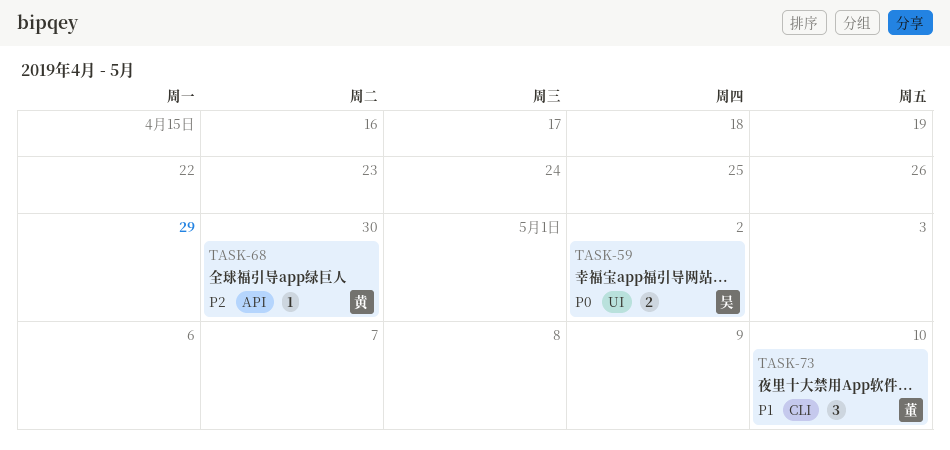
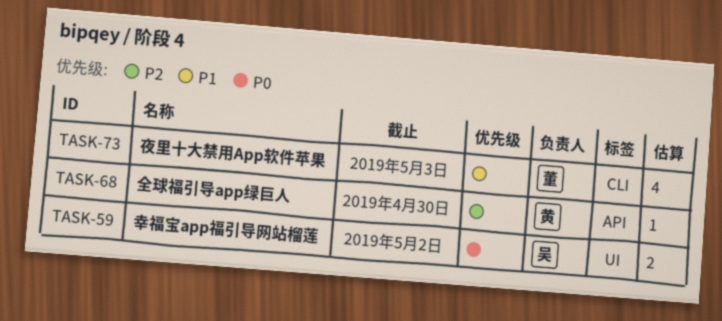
TASK-73, estimate: 3 -> 4
TASK-73, due: May 10 -> May 3

